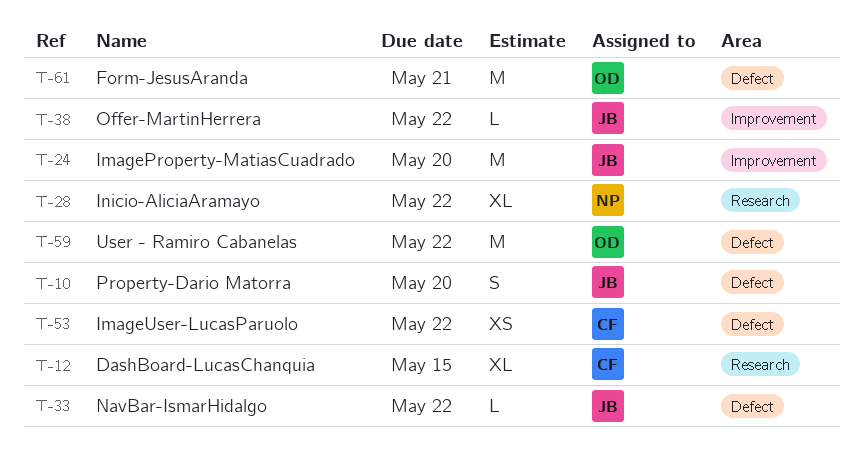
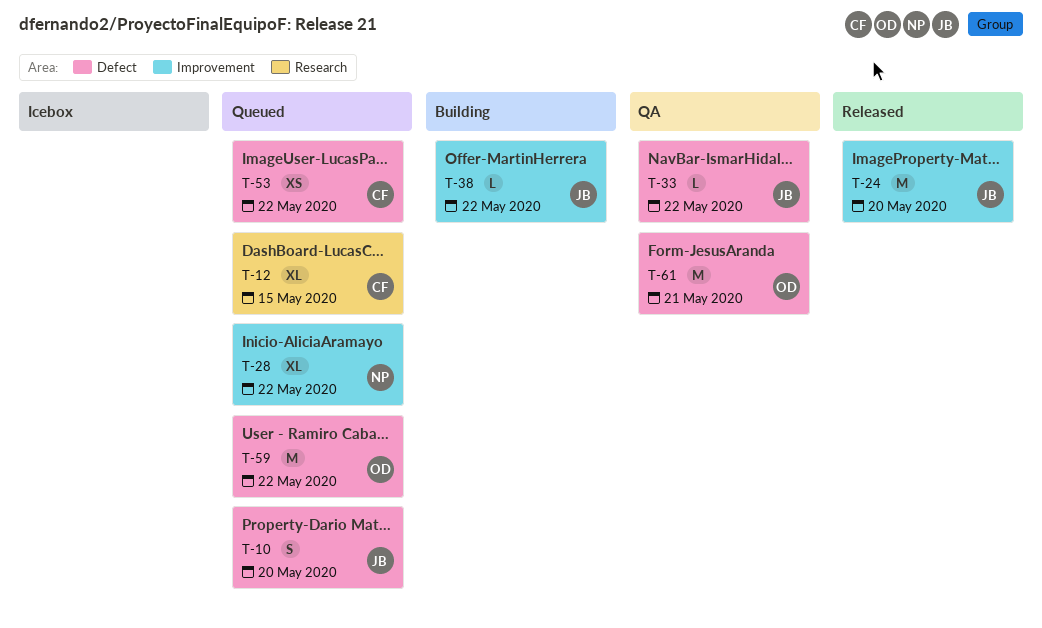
T-28, label: Research -> Improvement

